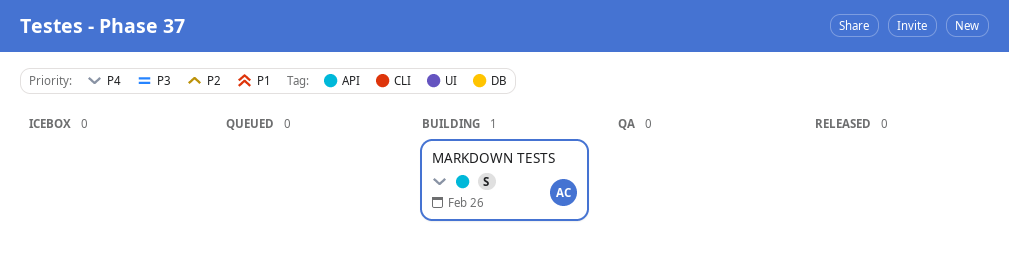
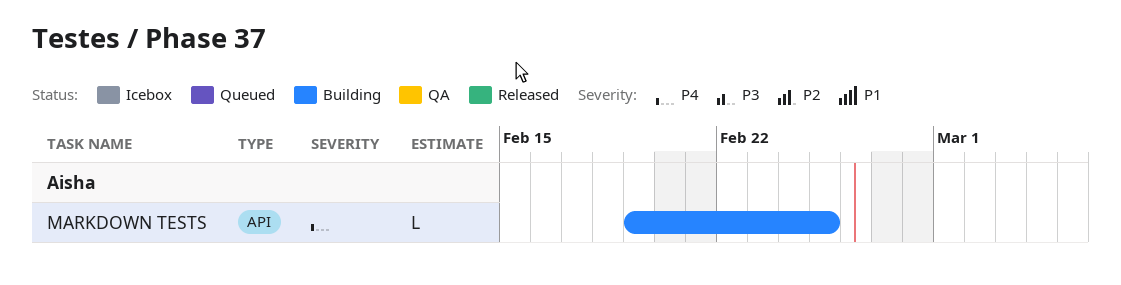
MARKDOWN TESTS, estimate: S -> L
MARKDOWN TESTS, due: Feb 26 -> Feb 25

